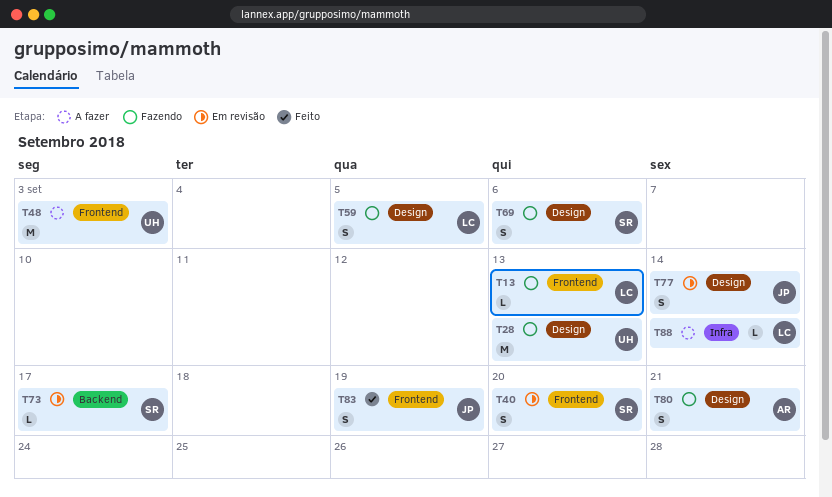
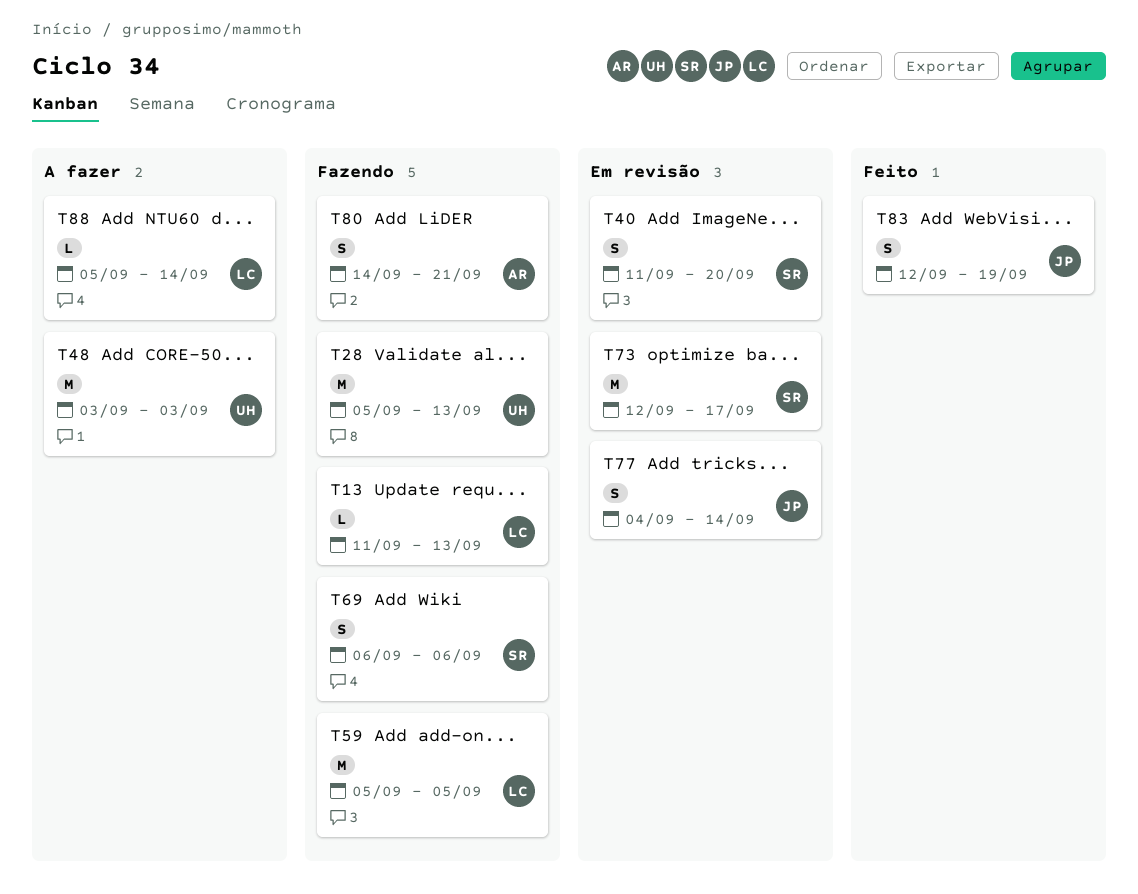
T59, estimate: S -> M
T73, estimate: L -> M

